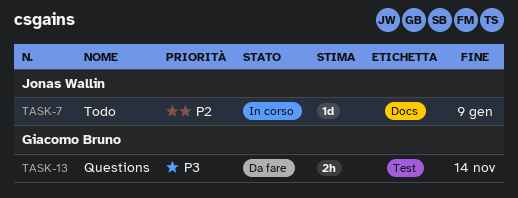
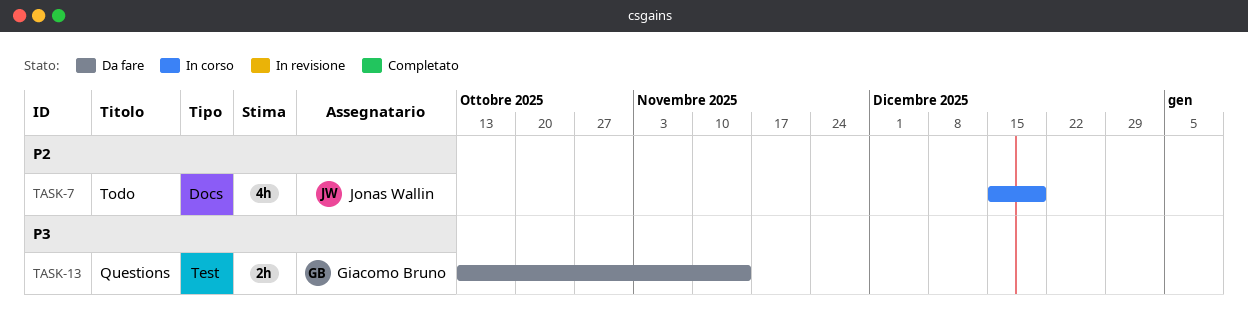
TASK-7, estimate: 1d -> 4h
TASK-7, due: Jan 9 -> Dec 19

